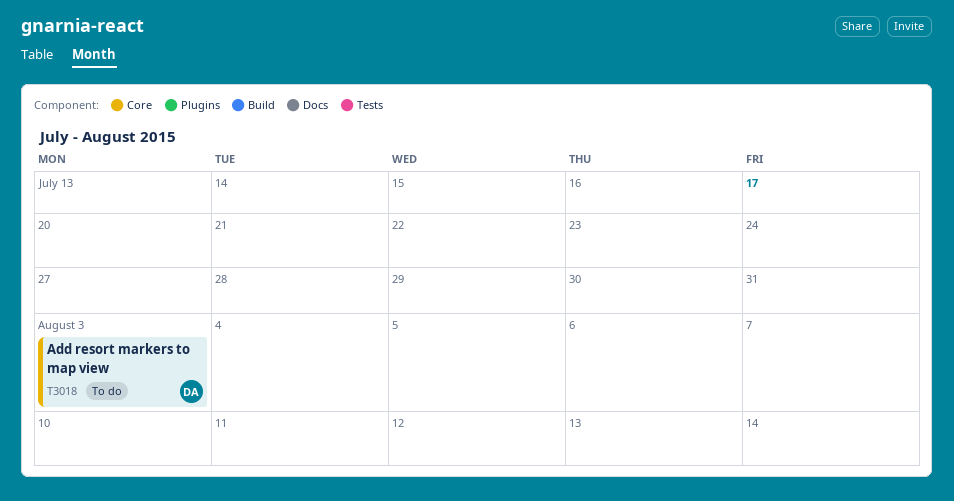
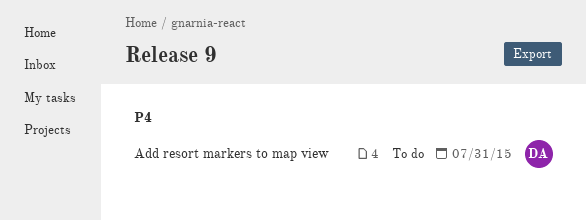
Add resort markers to map view, due: Aug 3 -> Jul 31

